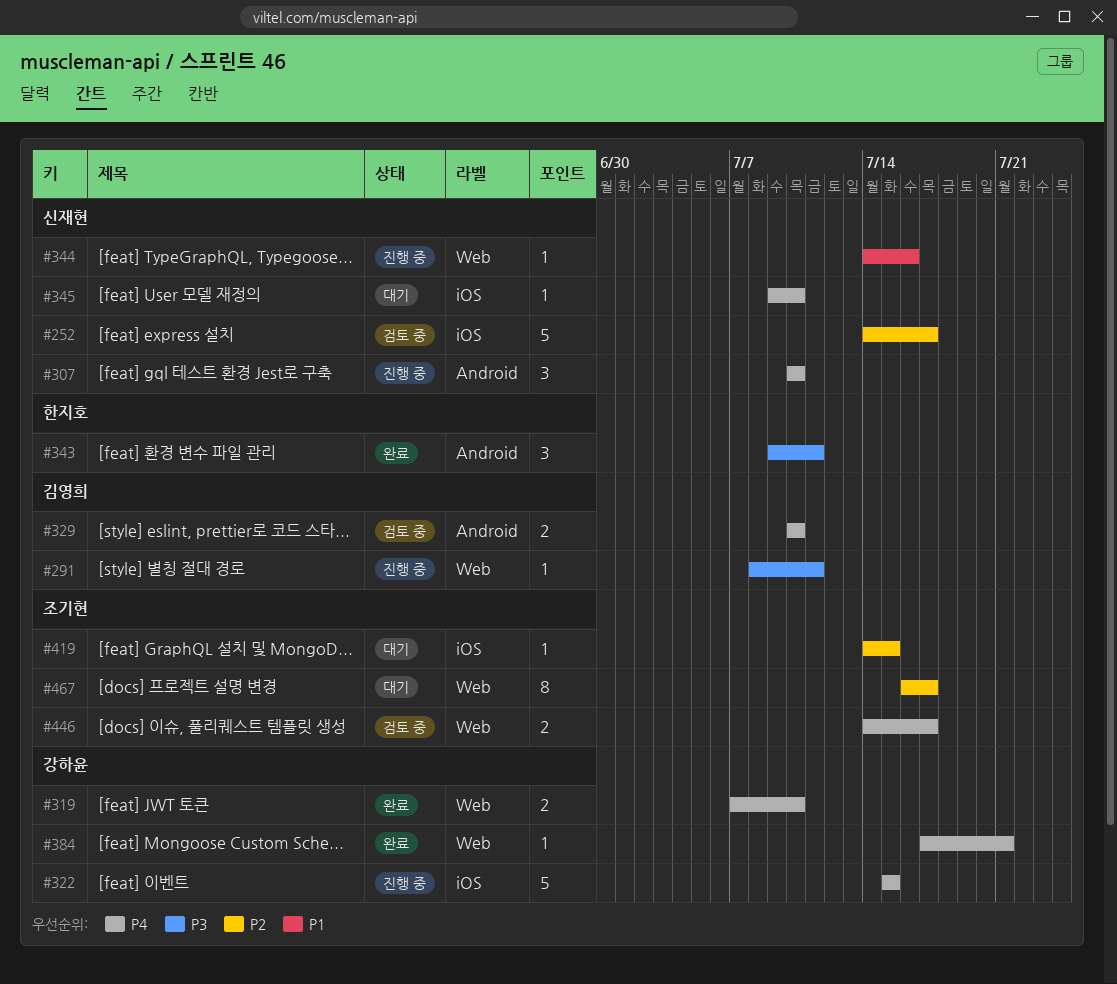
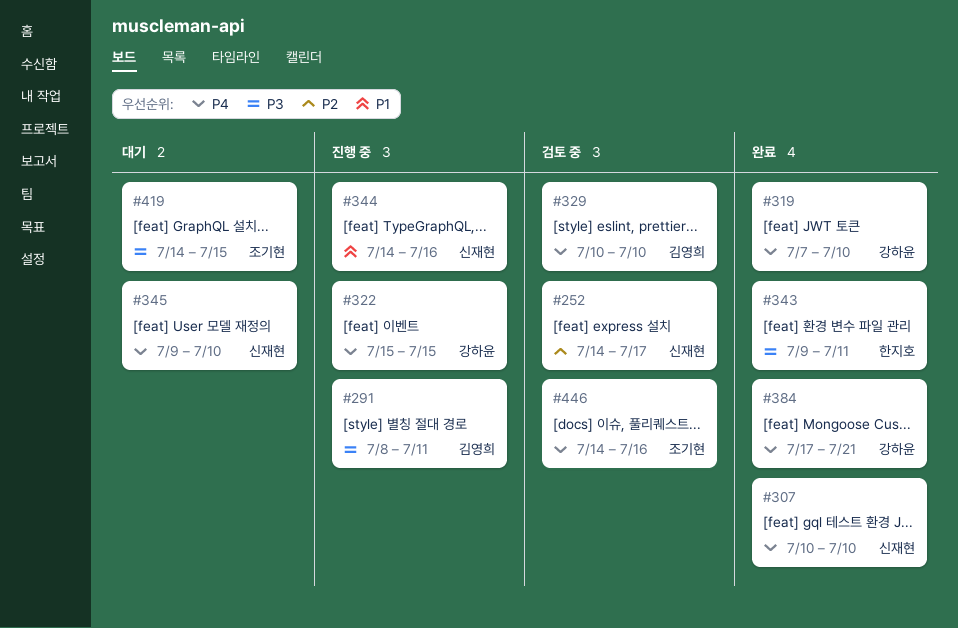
#307, status: 진행 중 -> 완료
#419, priority: P2 -> P3
#446, due: Jul 17 -> Jul 16
#467: present -> none

